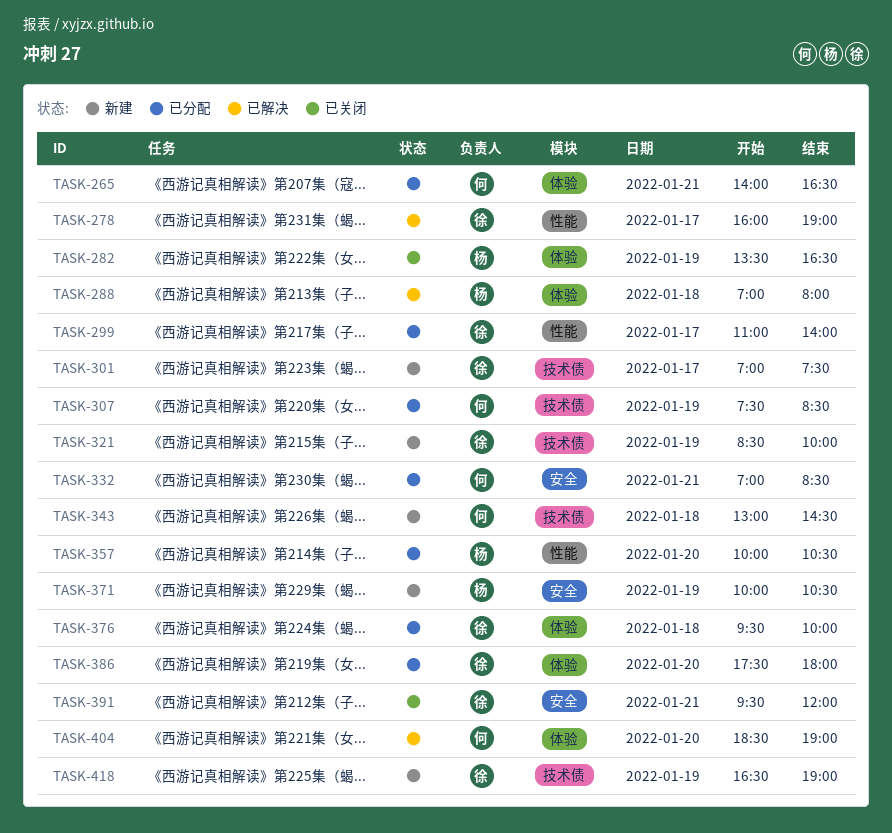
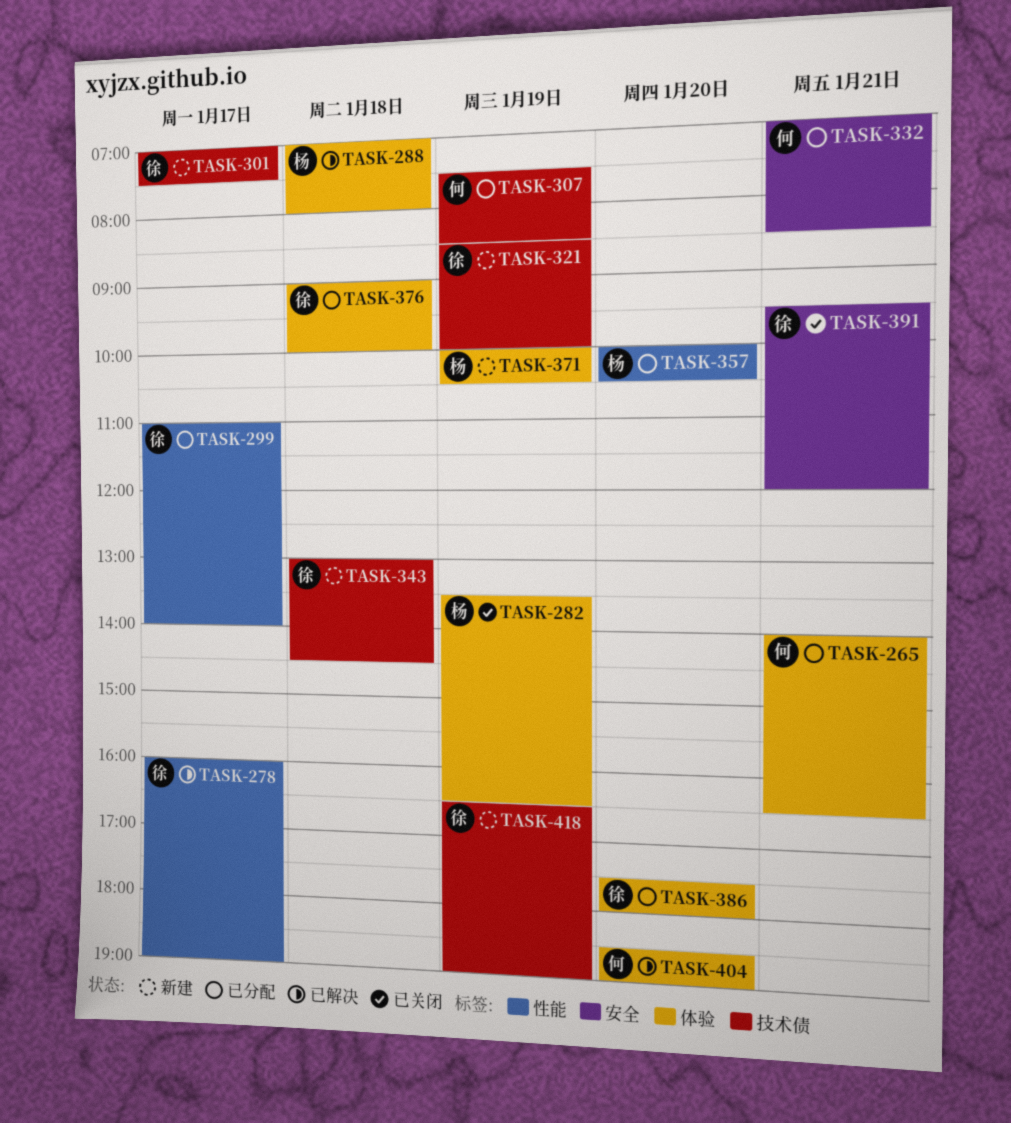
TASK-343, owner: 何 -> 徐
TASK-371, label: 安全 -> 体验
TASK-376, begins: 09:30 -> 09:00

